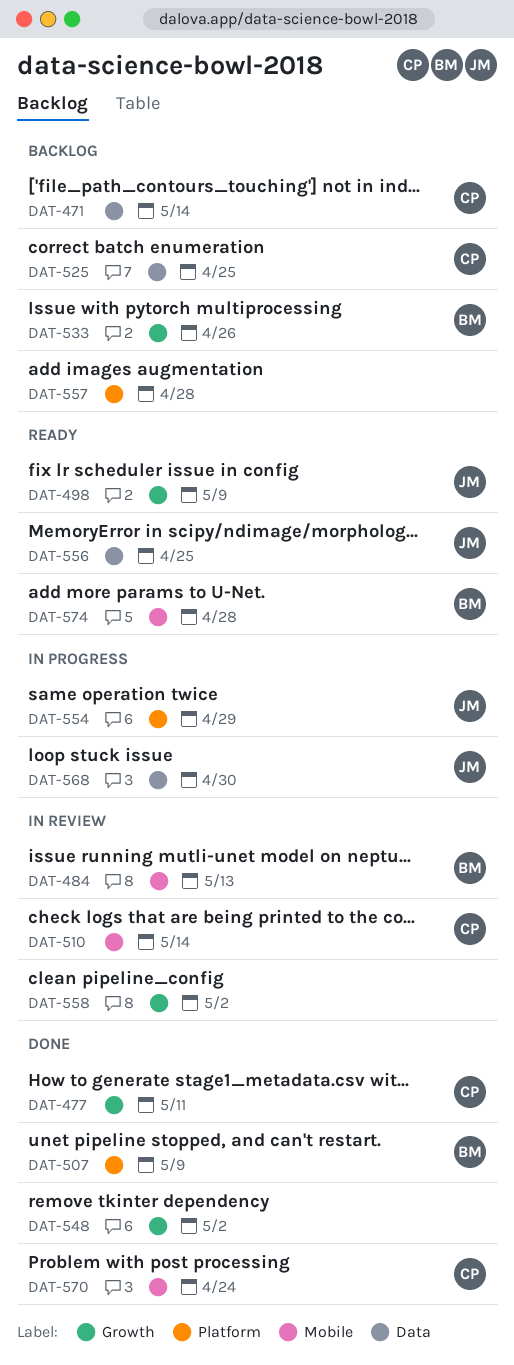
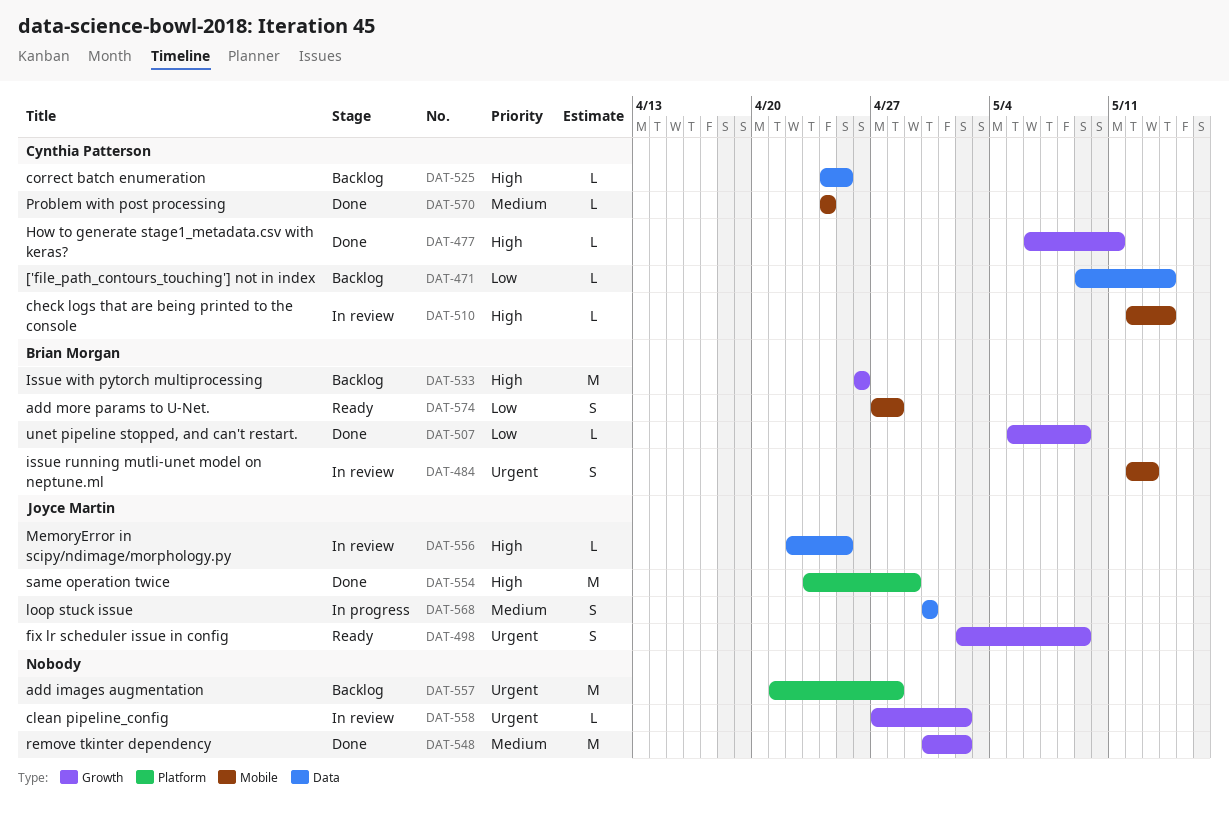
DAT-507, label: Platform -> Growth
DAT-554, status: In progress -> Done
DAT-556, status: Ready -> In review

